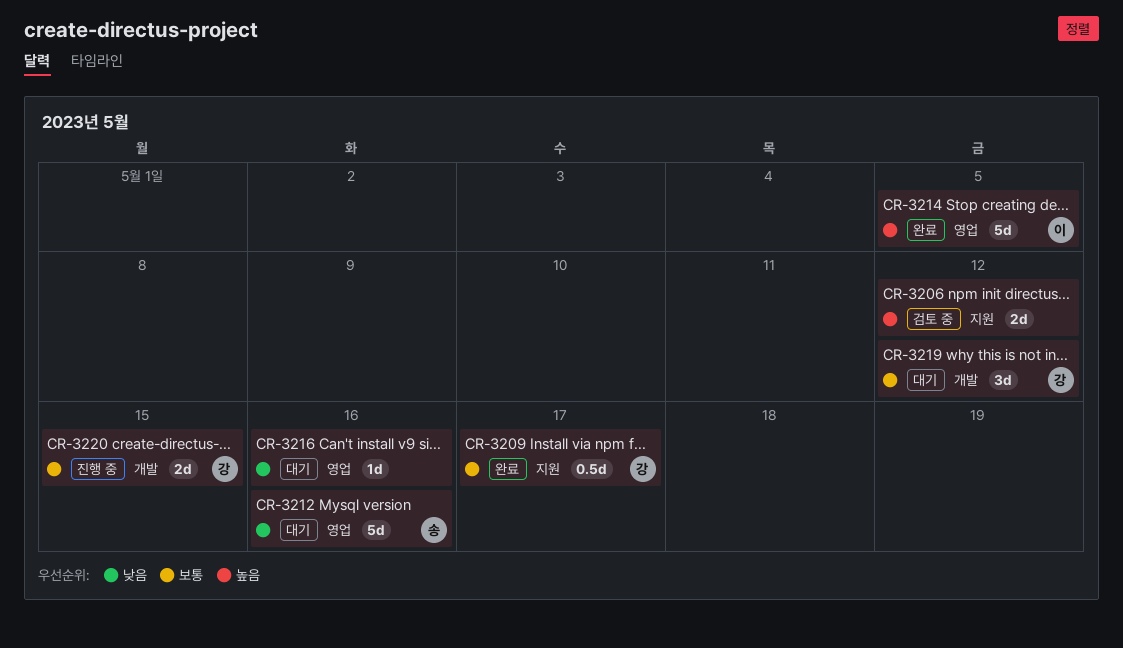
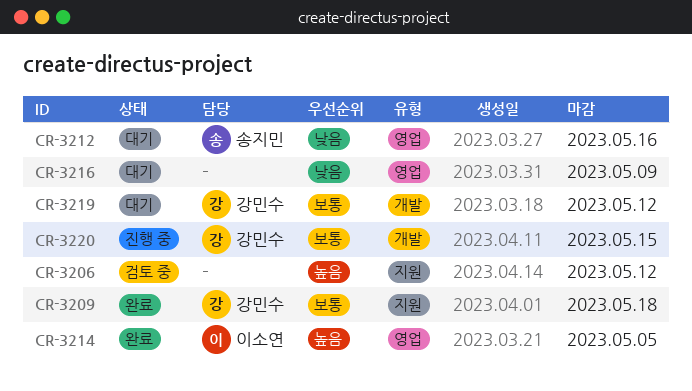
CR-3209, due: May 17 -> May 18
CR-3216, due: May 16 -> May 9

